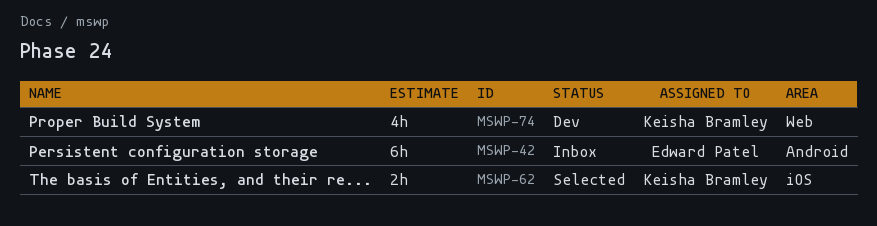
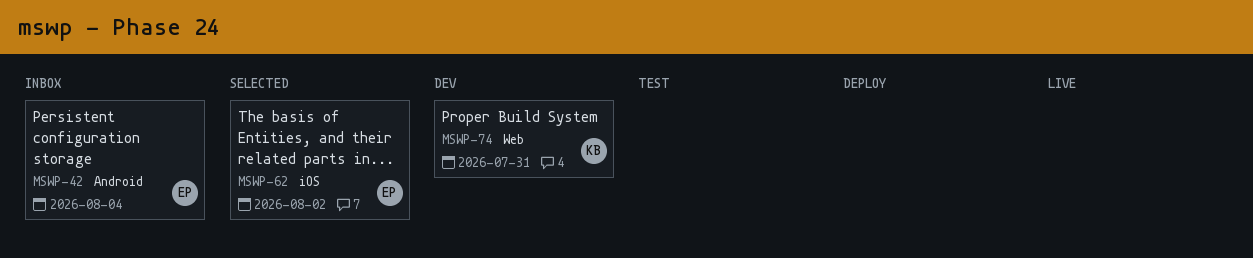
MSWP-62, owner: Keisha Bramley -> Edward Patel

